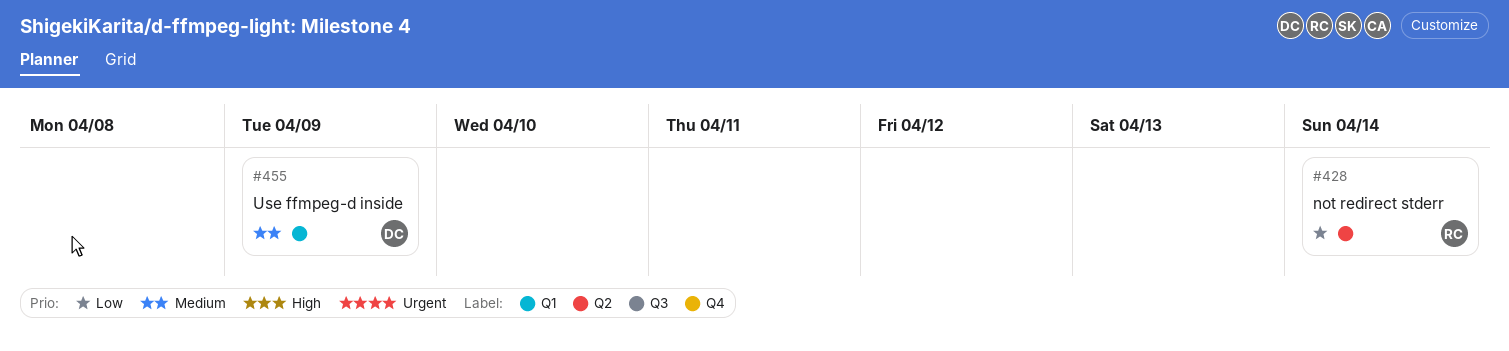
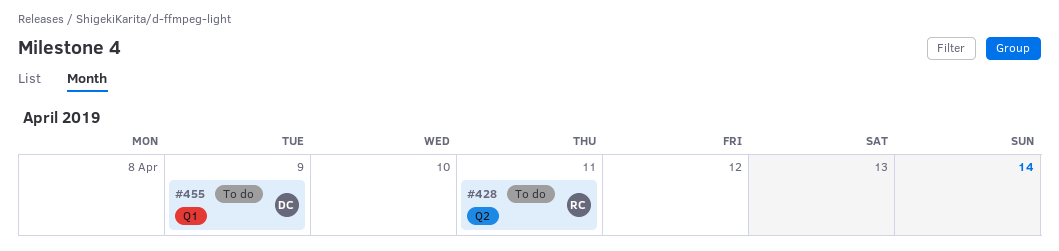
#428, due: Apr 14 -> Apr 11

